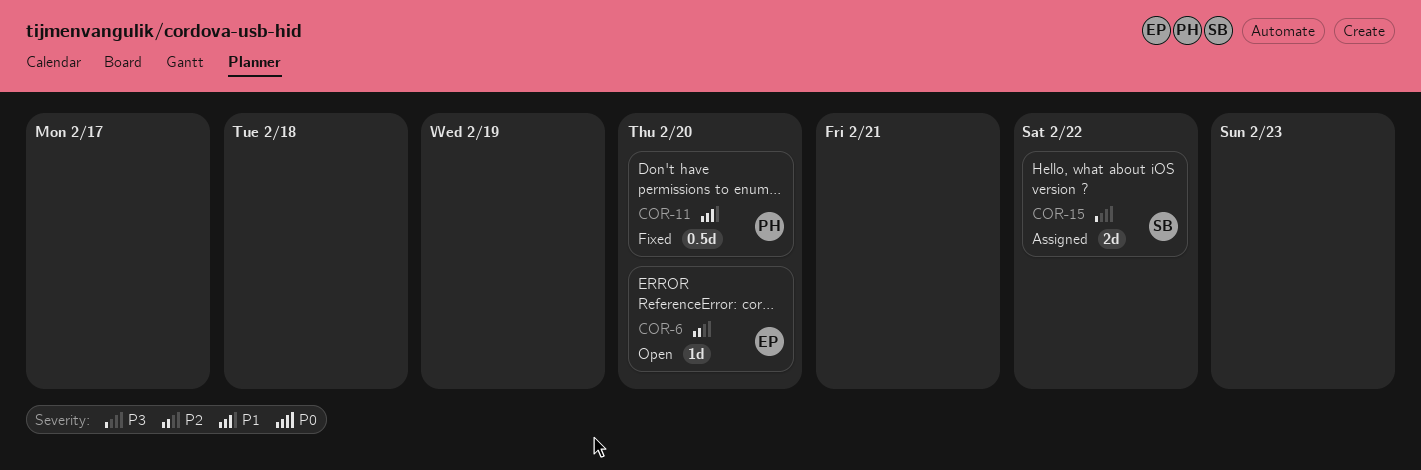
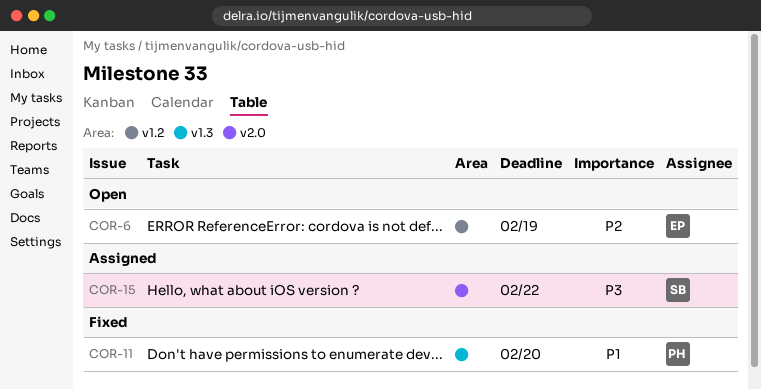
COR-6, due: Feb 20 -> Feb 19

